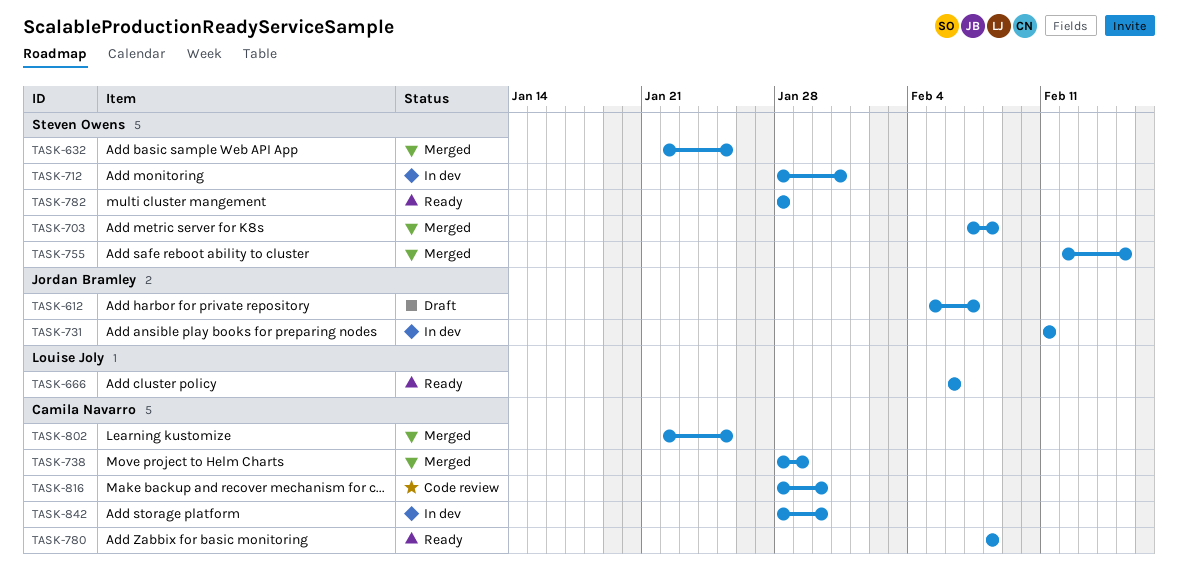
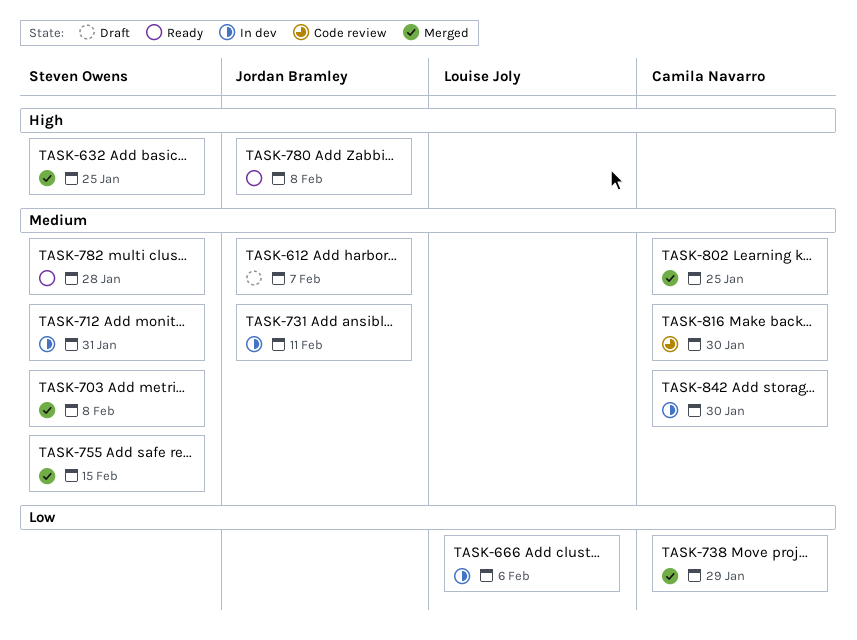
TASK-666, status: Ready -> In dev
TASK-780, owner: Camila Navarro -> Jordan Bramley

